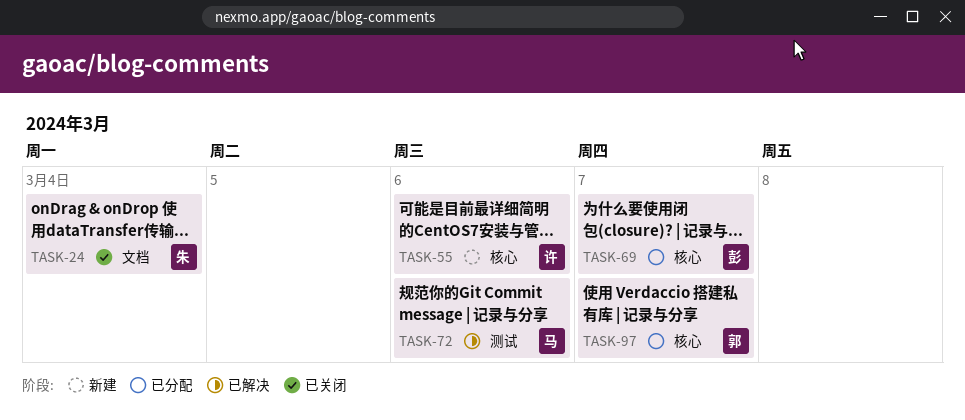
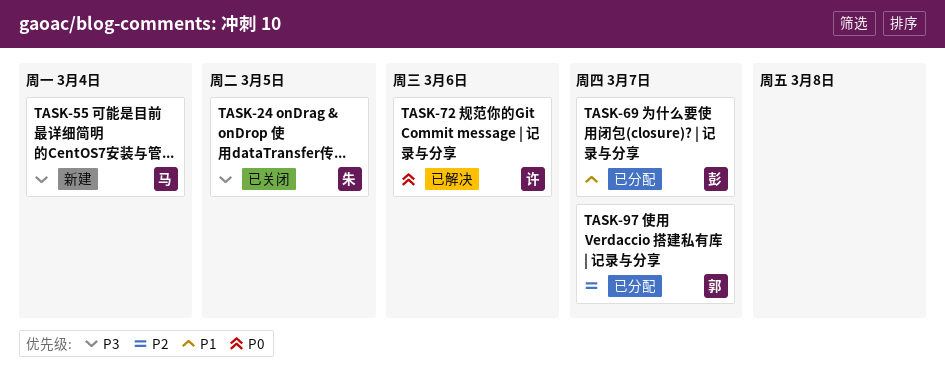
TASK-24, due: Mar 4 -> Mar 5
TASK-55, owner: 许 -> 马
TASK-55, due: Mar 6 -> Mar 4
TASK-72, owner: 马 -> 许

